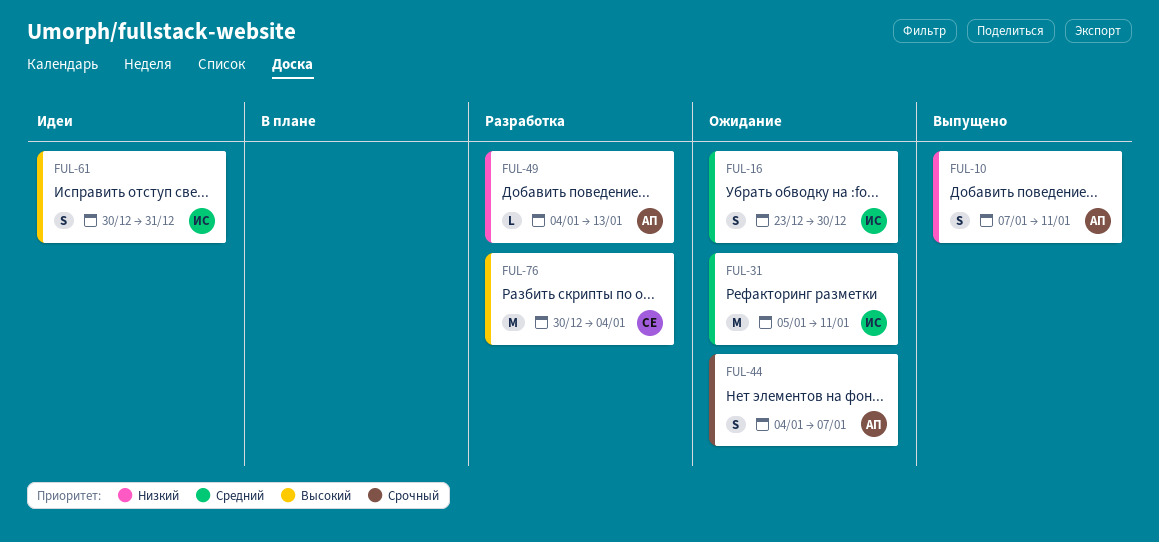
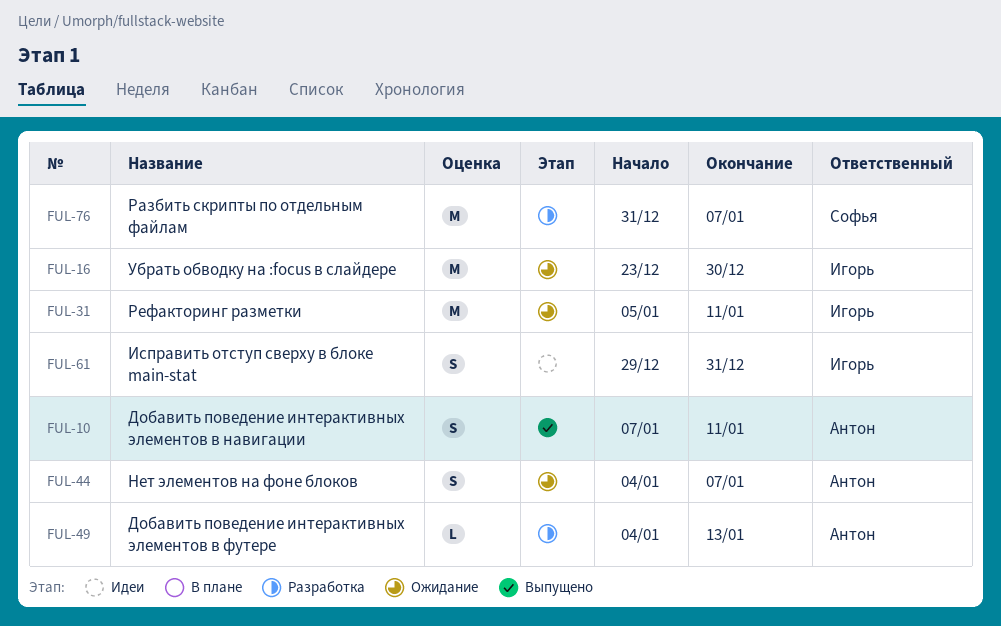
FUL-16, estimate: S -> M
FUL-61, start: Dec 30 -> Dec 29
FUL-76, start: Dec 30 -> Dec 31
FUL-76, due: Jan 4 -> Jan 7

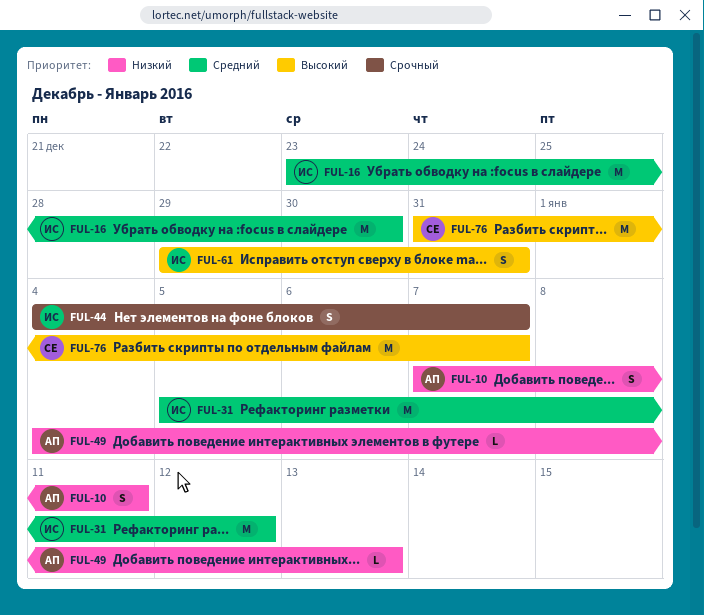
FUL-31, due: Jan 11 -> Jan 12
FUL-44, owner: Антон -> Игорь

